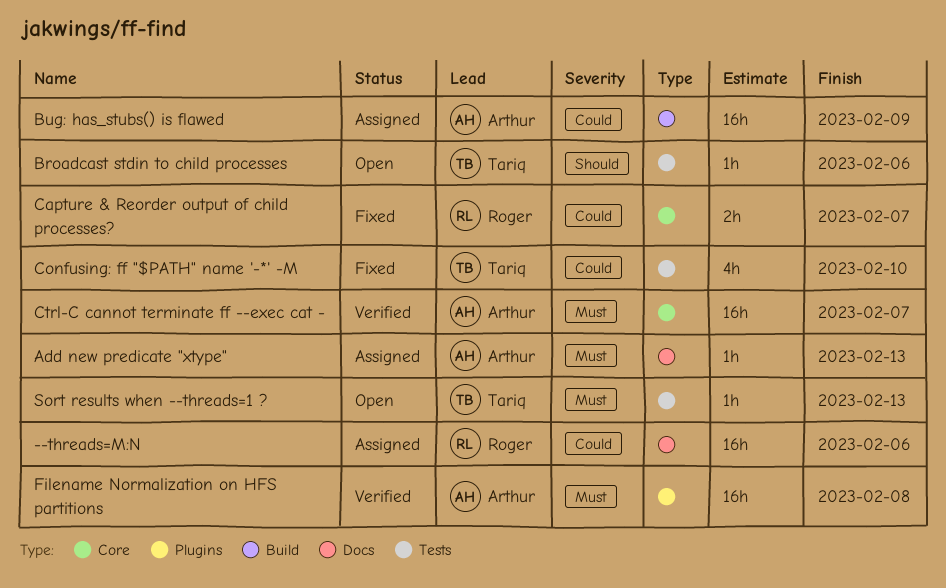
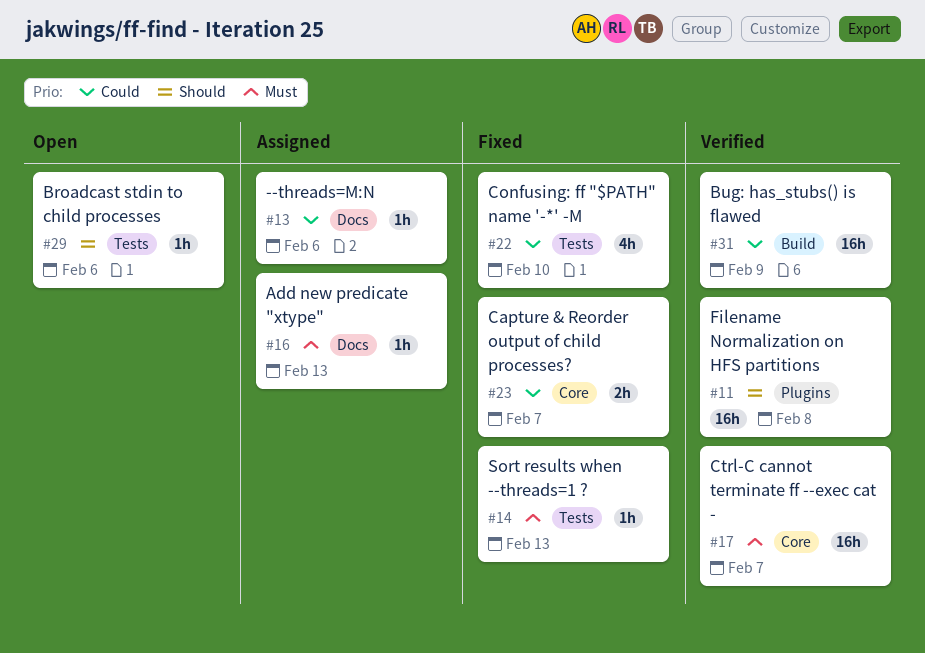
--threads=M:N, estimate: 16h -> 1h
Bug: has_stubs() is flawed, status: Assigned -> Verified
Filename Normalization on HFS partitions, priority: Must -> Should
Sort results when --threads=1 ?, status: Open -> Fixed

